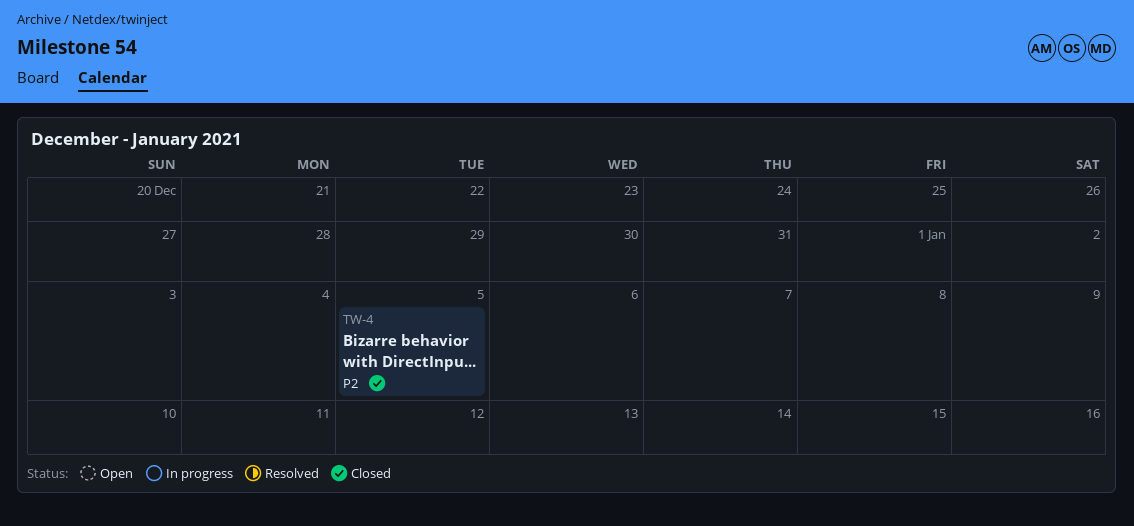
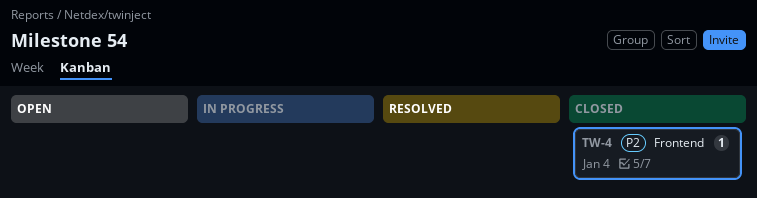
TW-4, due: Jan 5 -> Jan 4

